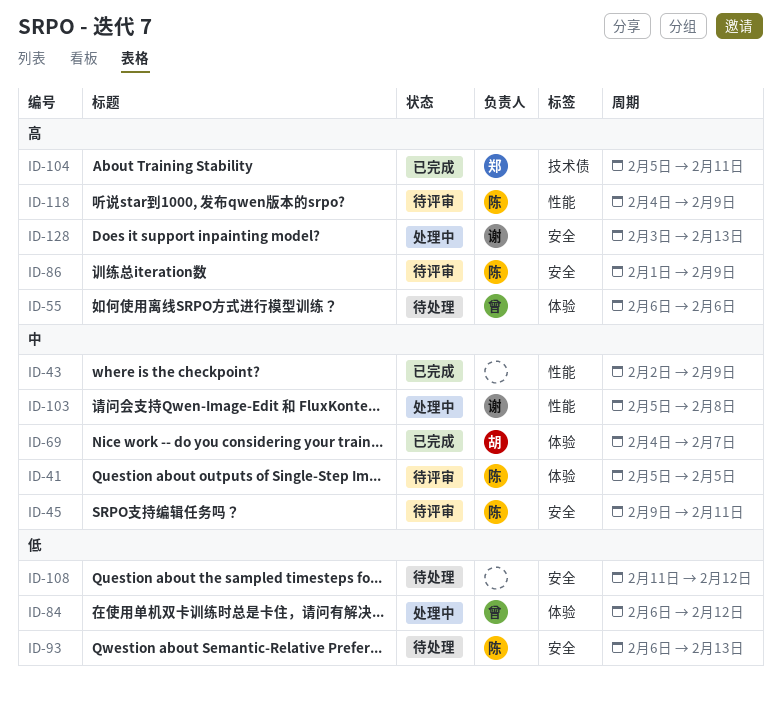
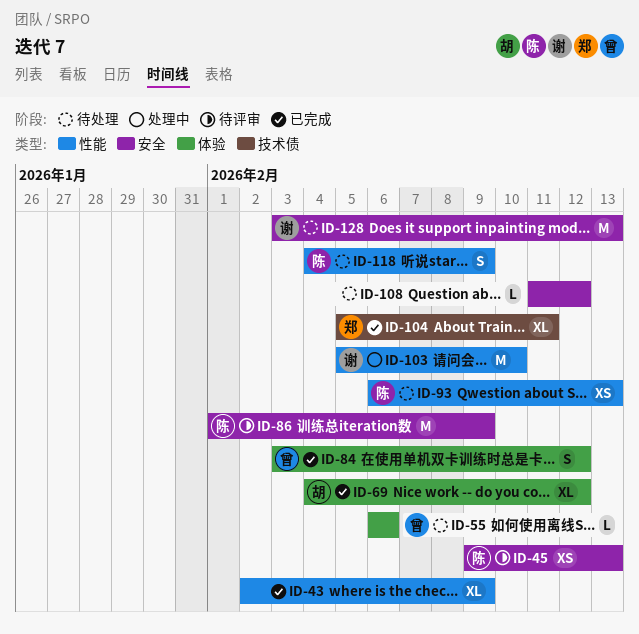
ID-41: present -> none
ID-45, due: Feb 11 -> Feb 13
ID-69, due: Feb 7 -> Feb 12
ID-84, status: 处理中 -> 已完成
ID-84, start: Feb 6 -> Feb 3
ID-93, label: 安全 -> 性能
ID-103, due: Feb 8 -> Feb 10
ID-118, status: 待评审 -> 待处理
ID-128, status: 处理中 -> 待处理

